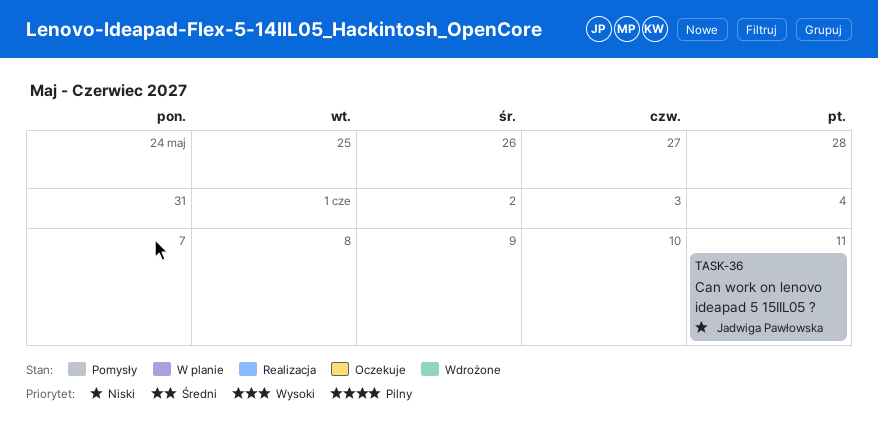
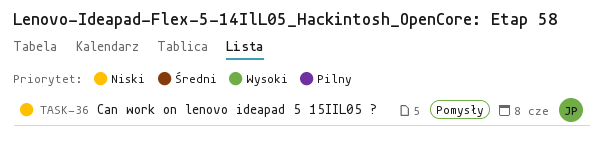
TASK-36, due: Jun 11 -> Jun 8

